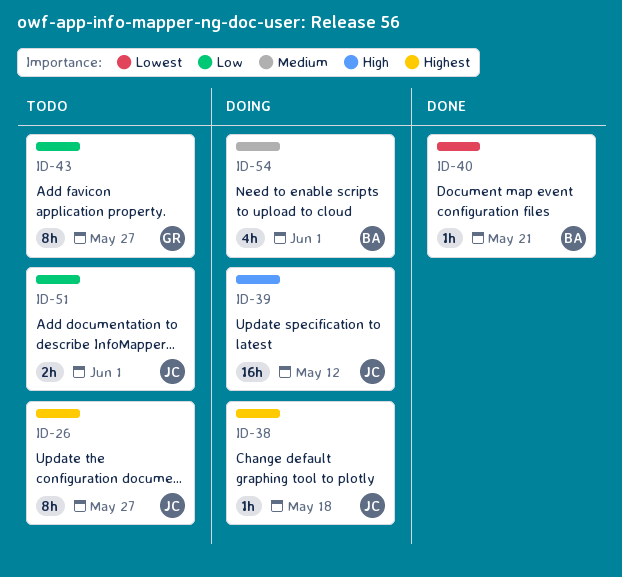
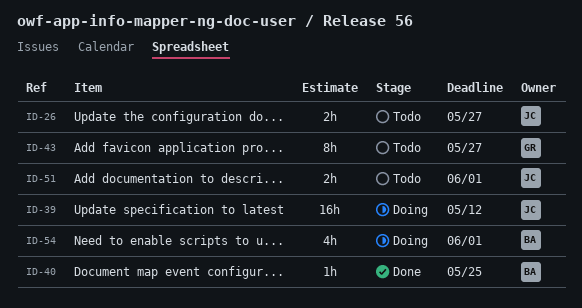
ID-26, estimate: 8h -> 2h
ID-38: present -> none
ID-40, due: May 21 -> May 25

